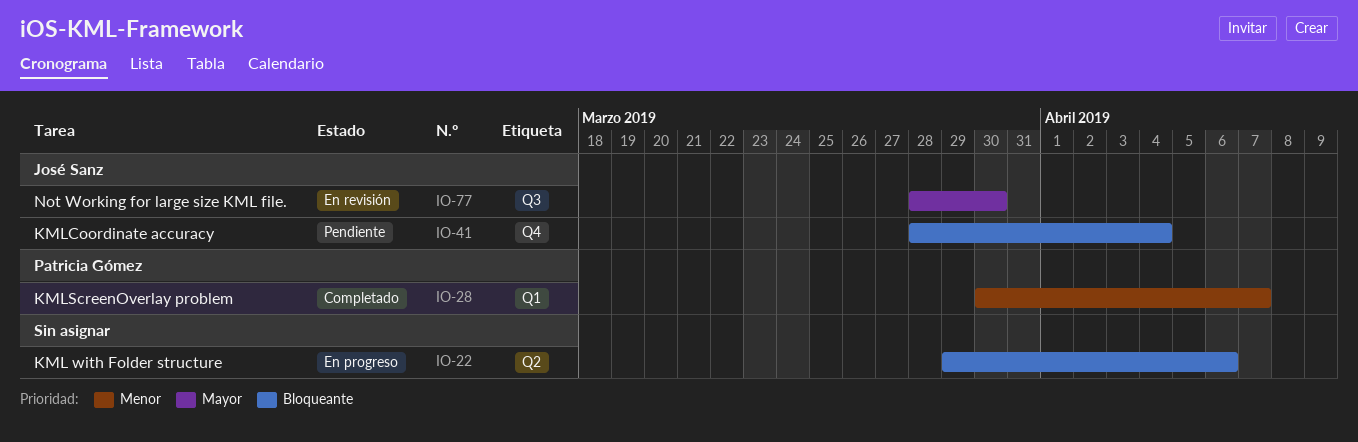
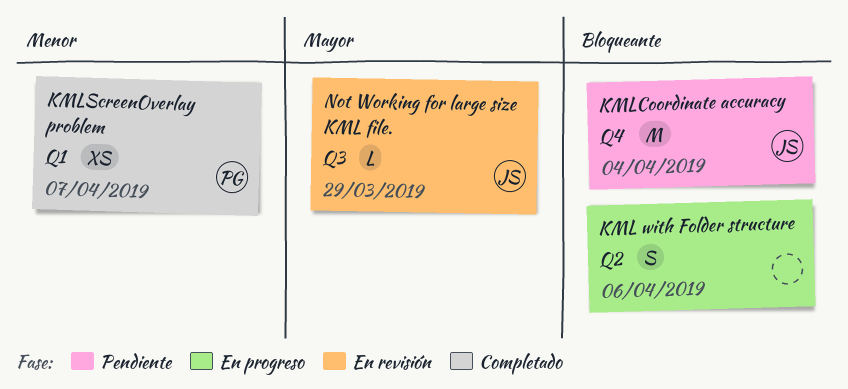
Not Working for large size KML file., due: Mar 30 -> Mar 29

